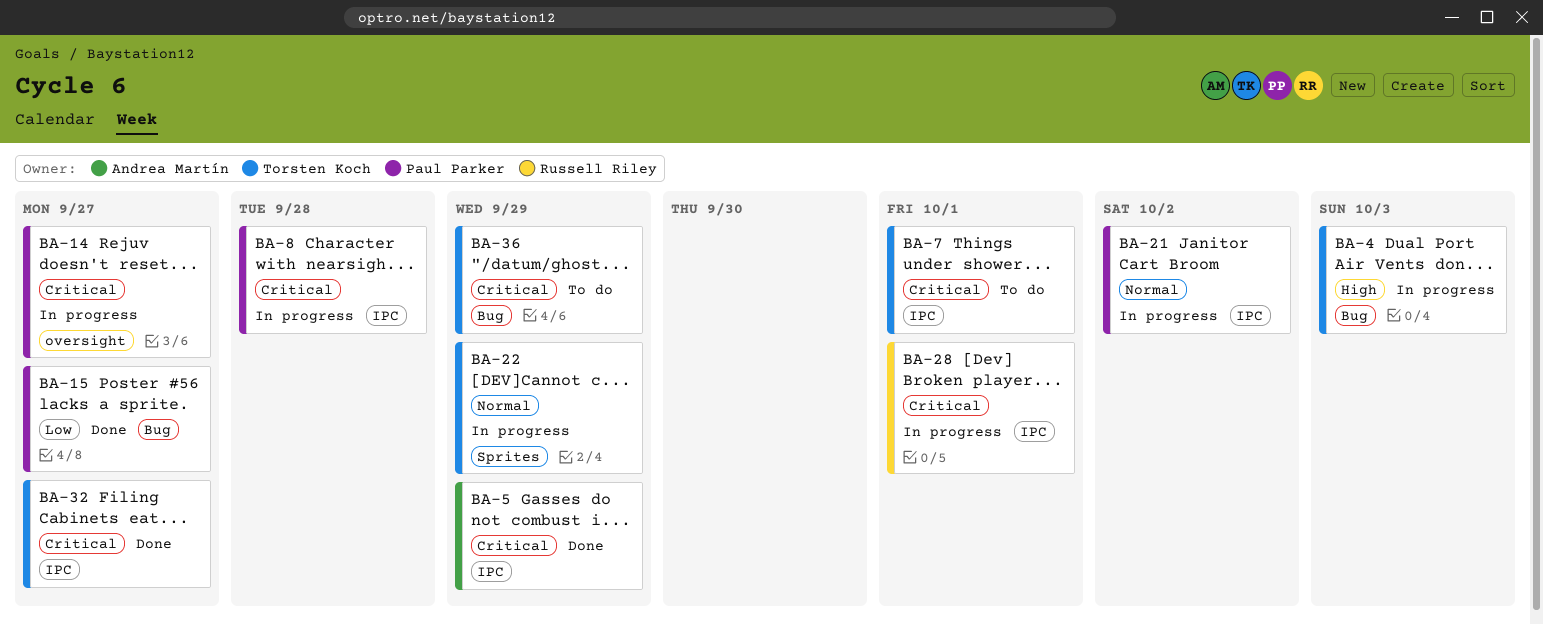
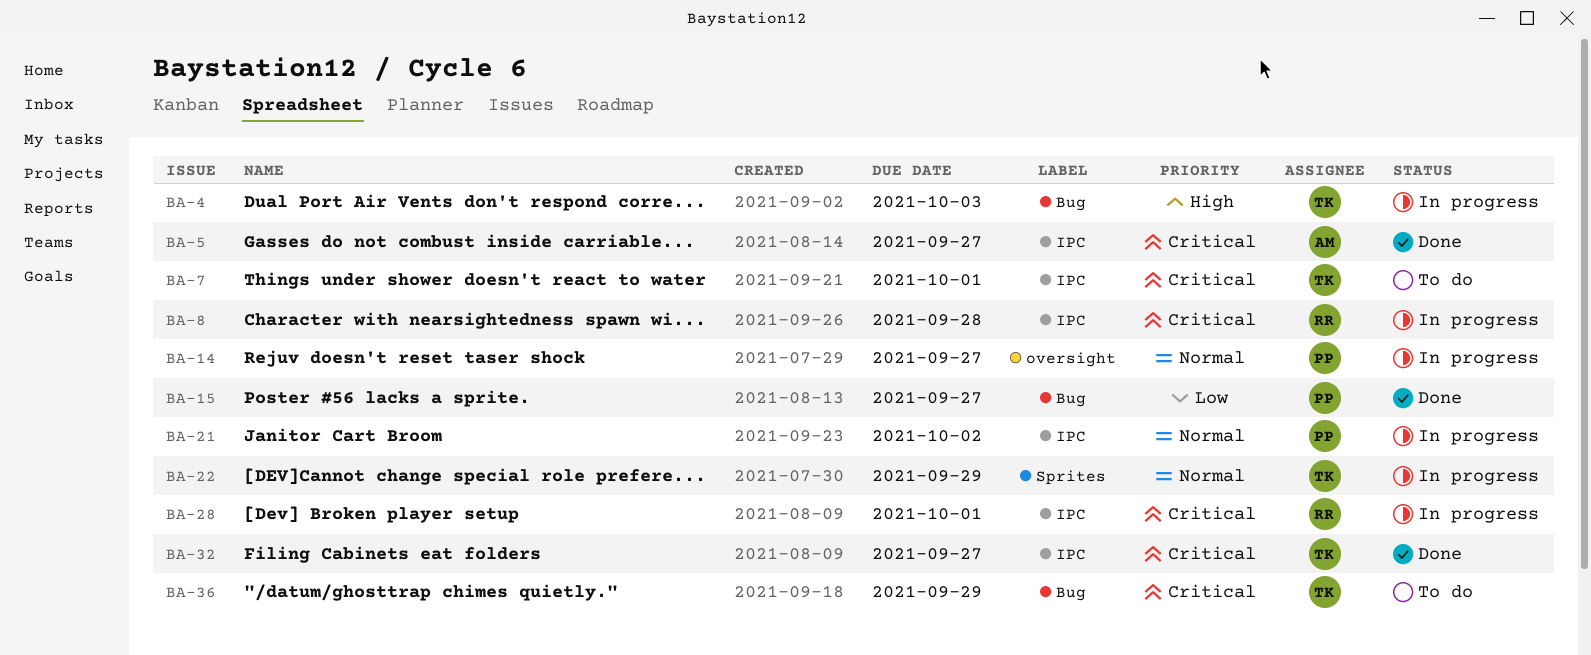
BA-5, due: Sep 29 -> Sep 27
BA-8, owner: Paul Parker -> Russell Riley
BA-14, priority: Critical -> Normal

